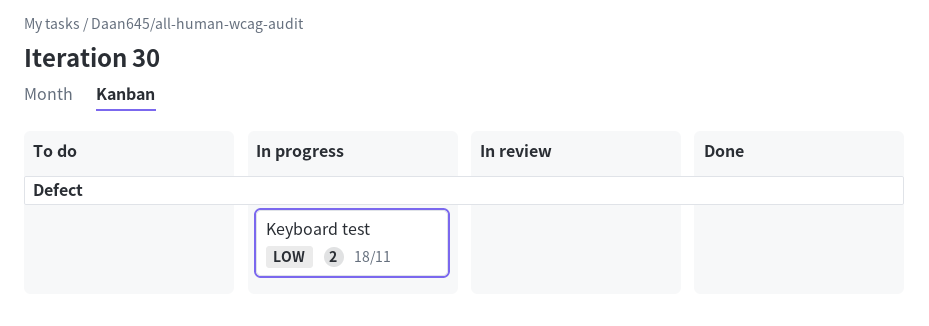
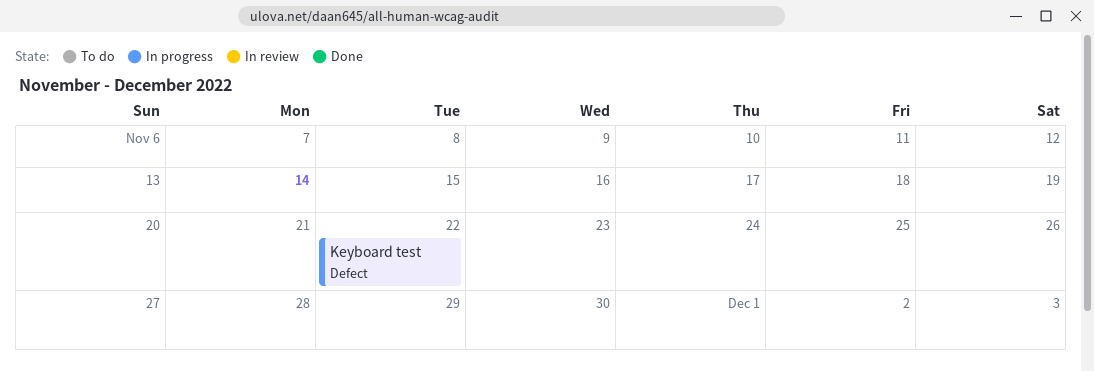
Keyboard test, due: Nov 18 -> Nov 22

